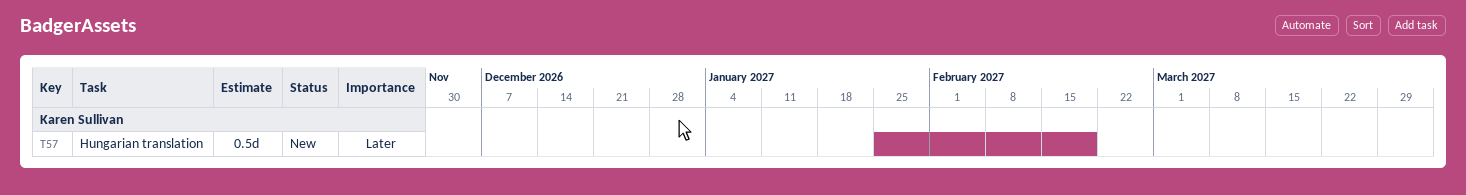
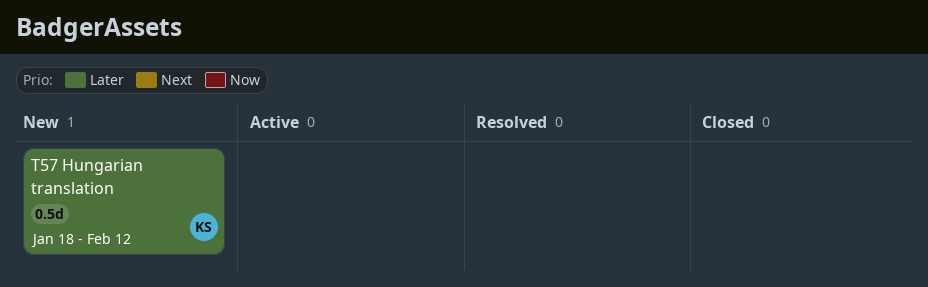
T57, start: Jan 25 -> Jan 18
T57, due: Feb 19 -> Feb 12

